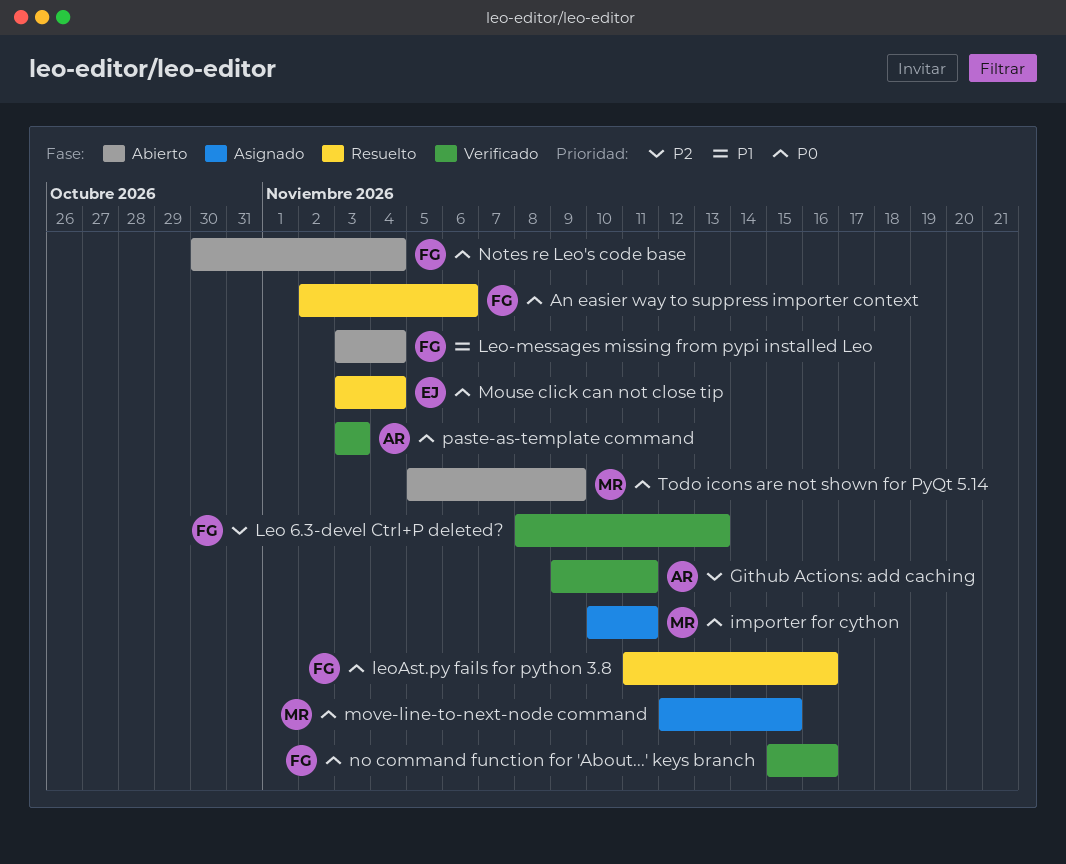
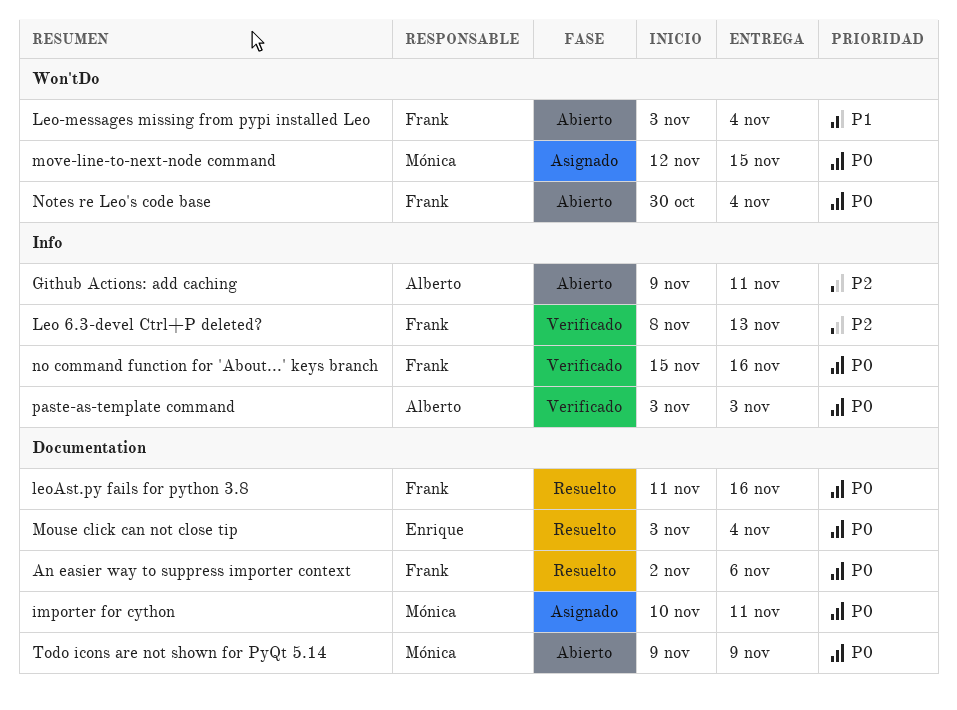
Github Actions: add caching, status: Verificado -> Abierto
Todo icons are not shown for PyQt 5.14, start: Nov 5 -> Nov 9

